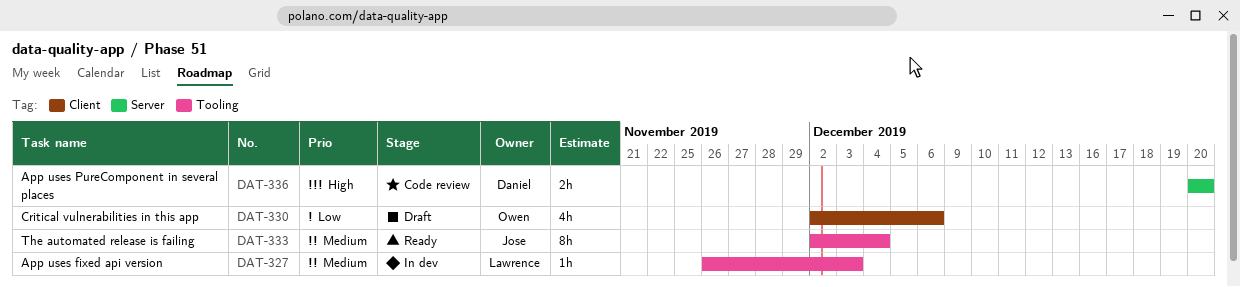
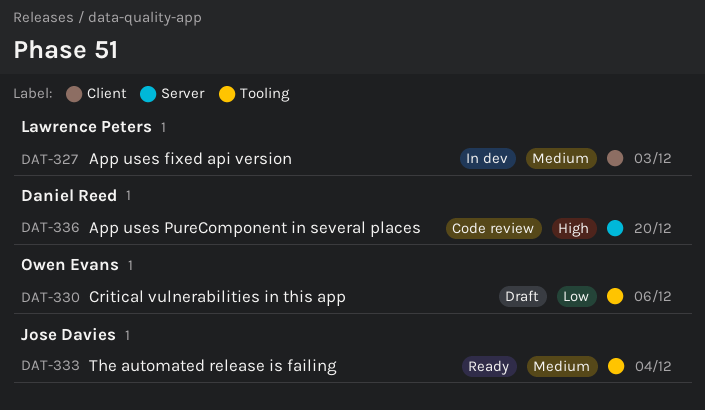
DAT-327, label: Tooling -> Client
DAT-330, label: Client -> Tooling

